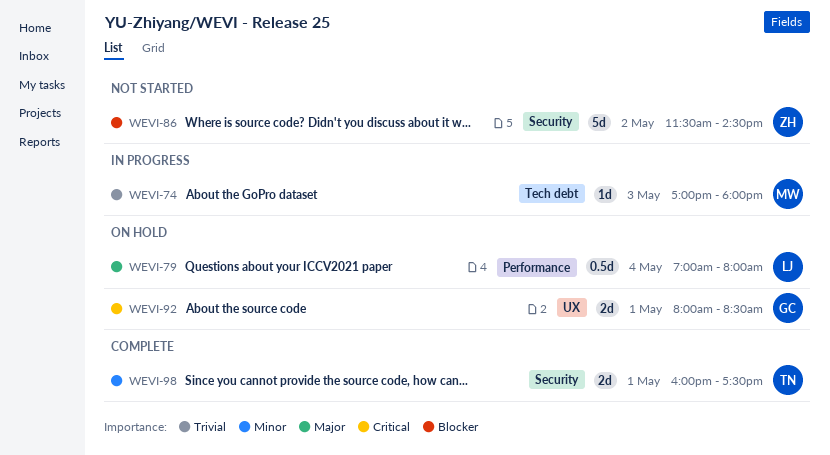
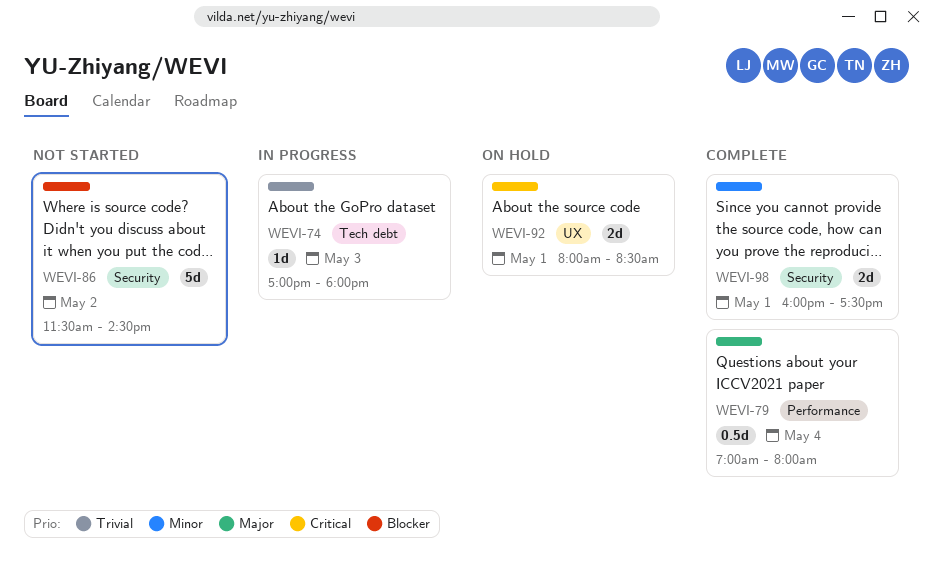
WEVI-79, status: On hold -> Complete

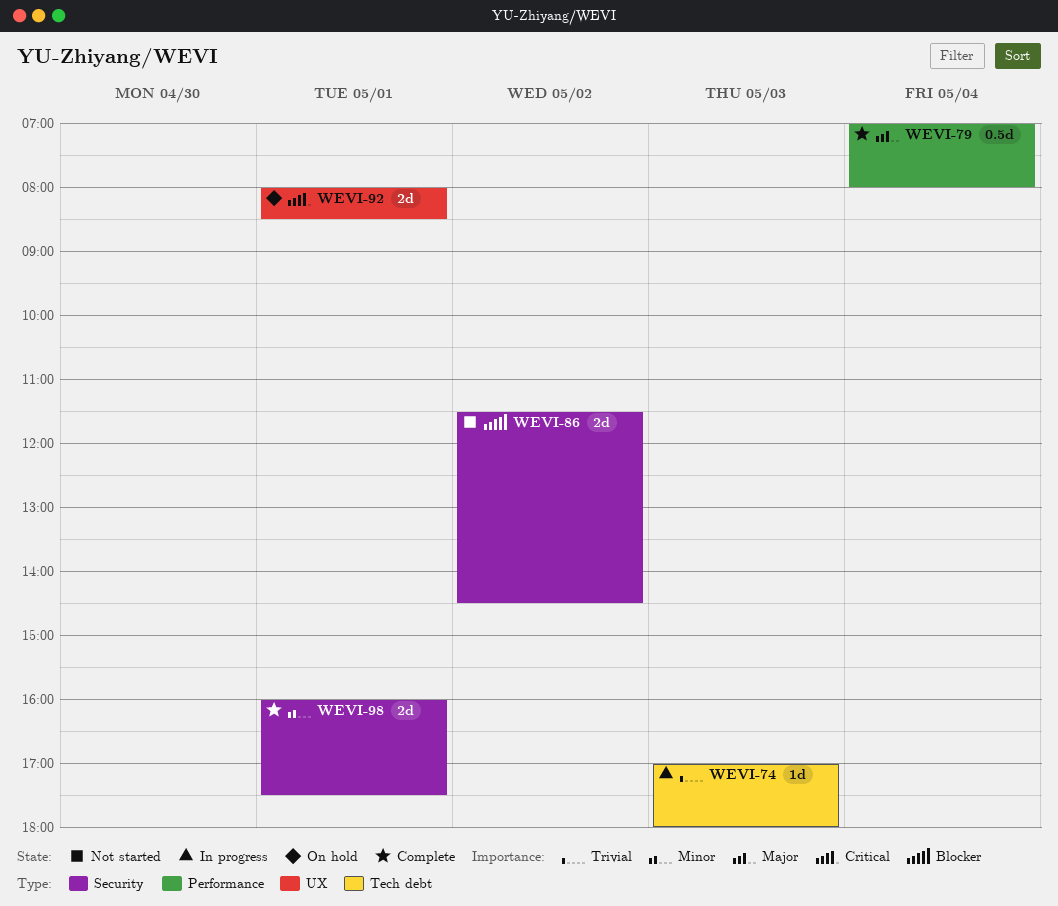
WEVI-86, estimate: 5d -> 2d

